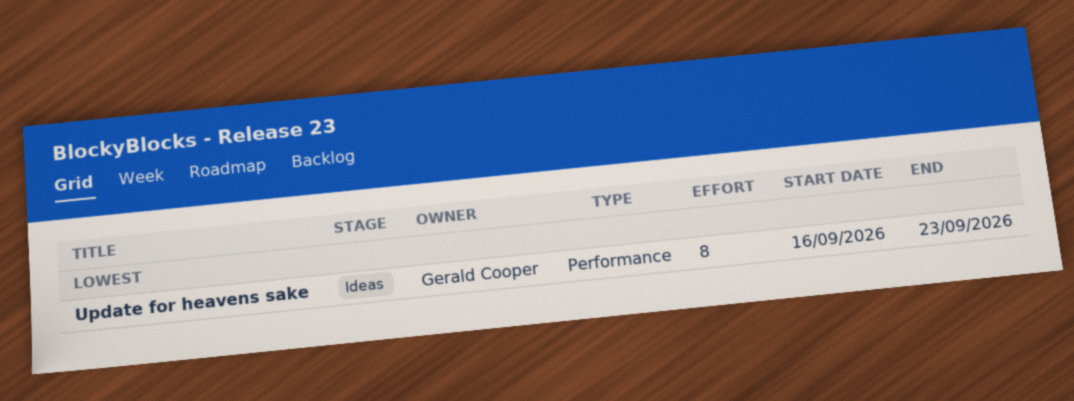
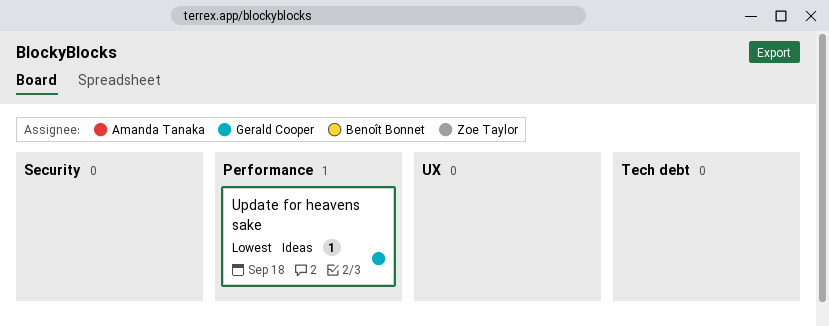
Update for heavens sake, estimate: 8 -> 1
Update for heavens sake, due: Sep 23 -> Sep 18

